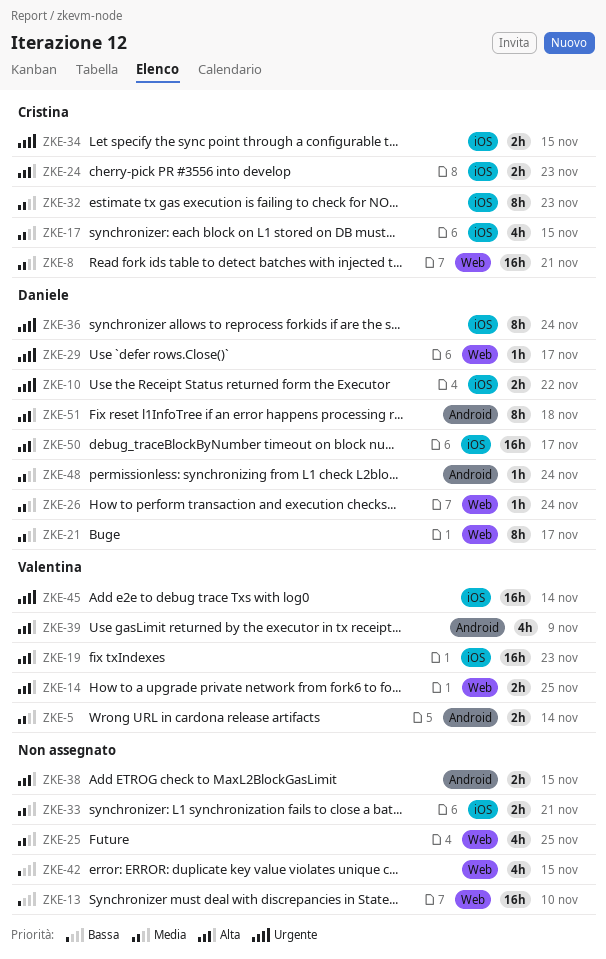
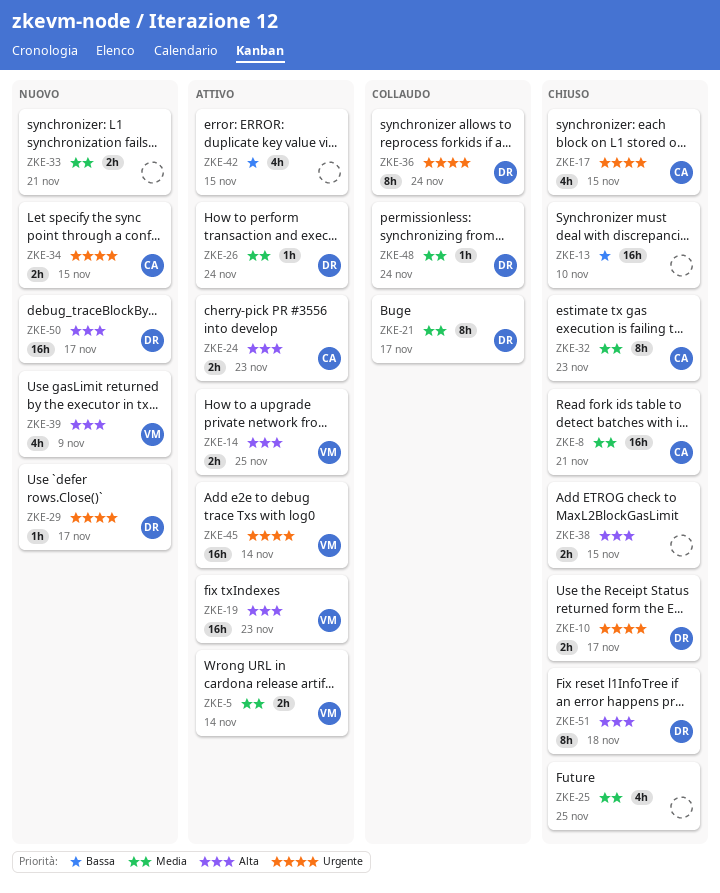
ZKE-10, due: Nov 22 -> Nov 17
ZKE-17, priority: Media -> Urgente

